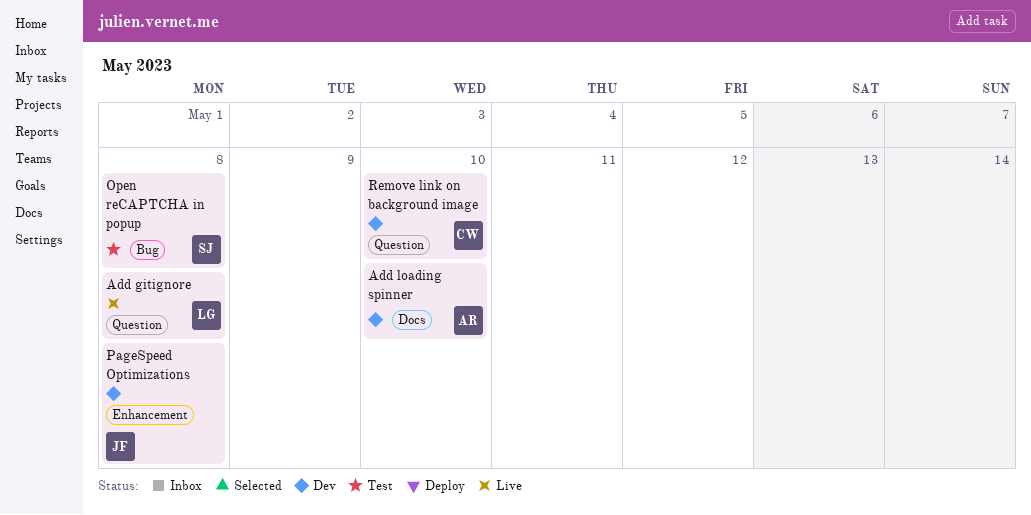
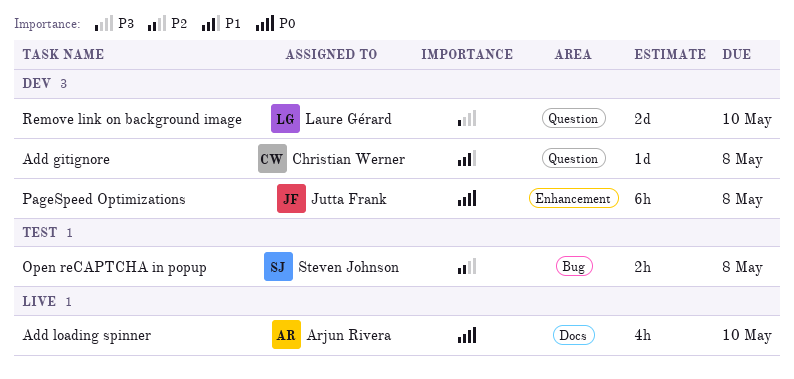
Add gitignore, status: Live -> Dev
Add gitignore, owner: Laure Gérard -> Christian Werner
Add loading spinner, status: Dev -> Live
Remove link on background image, owner: Christian Werner -> Laure Gérard

